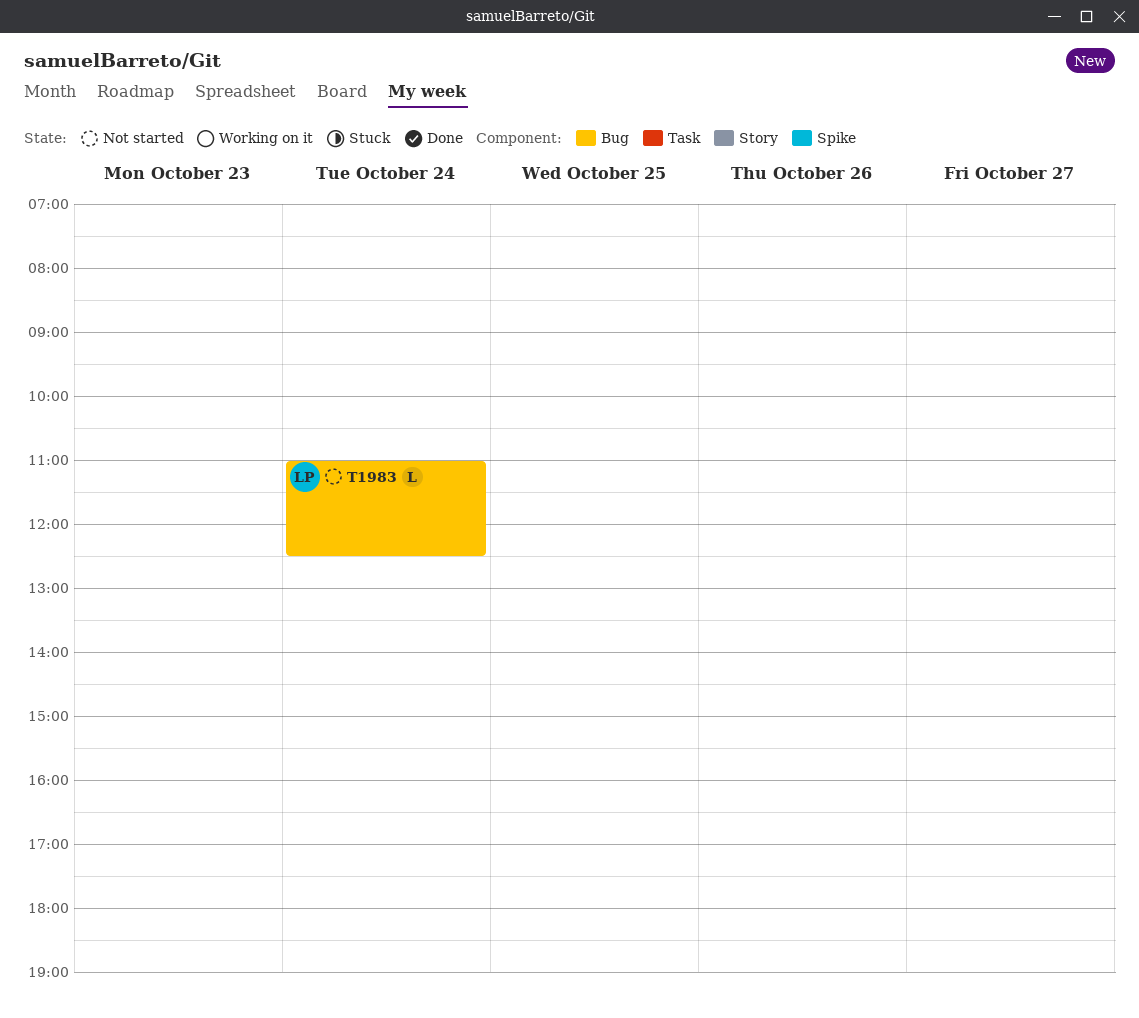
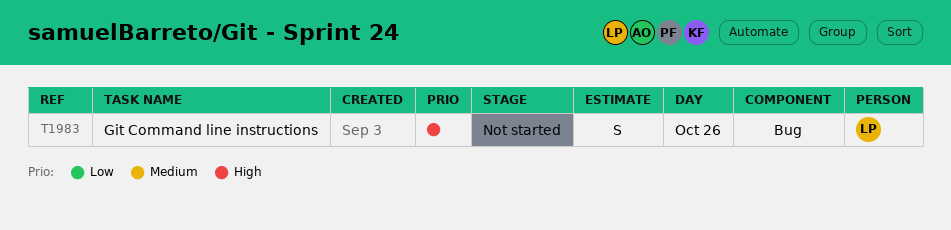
T1983, estimate: L -> S
T1983, day: Oct 24 -> Oct 26

